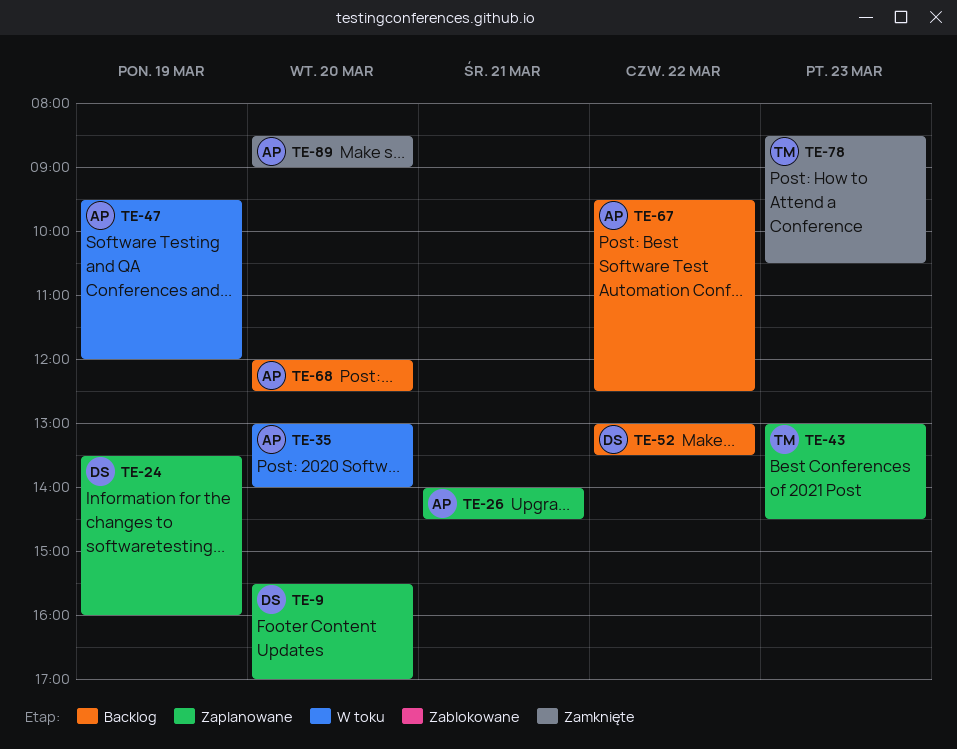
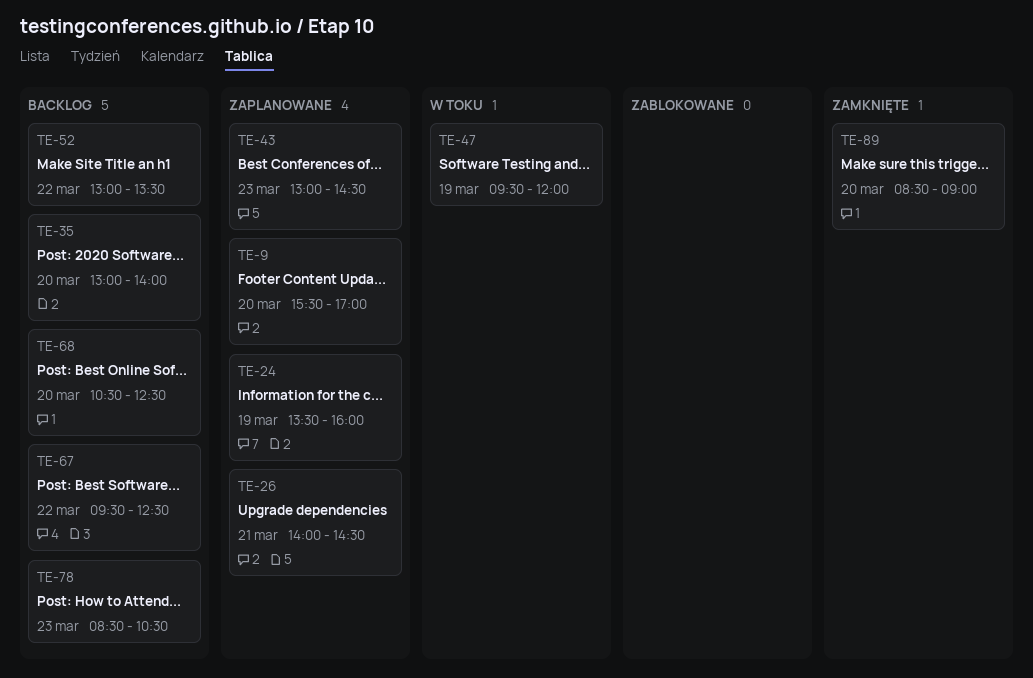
TE-35, status: W toku -> Backlog
TE-68, begins: 12:00 -> 10:30
TE-78, status: Zamknięte -> Backlog

